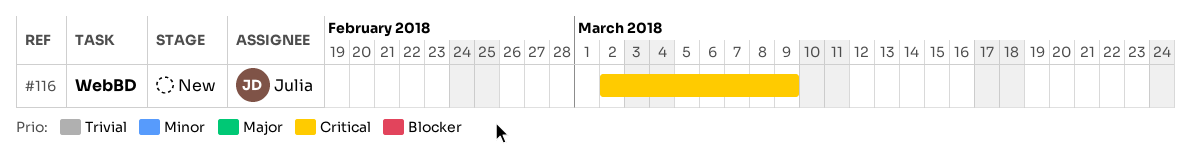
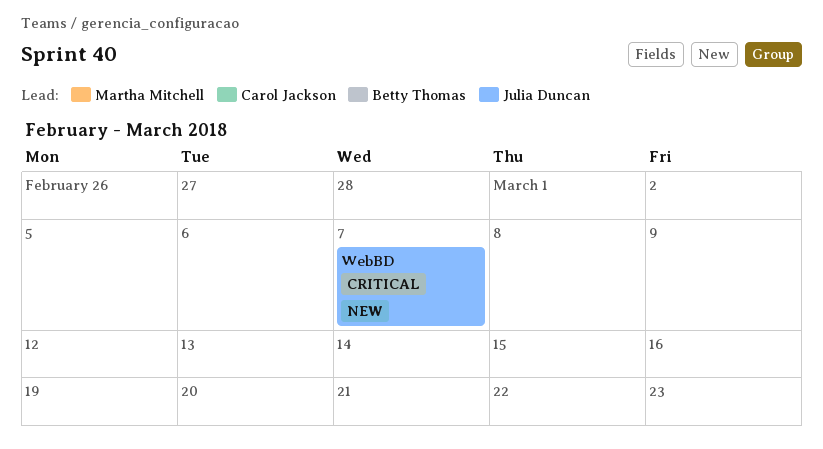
WebBD, due: Mar 9 -> Mar 7

